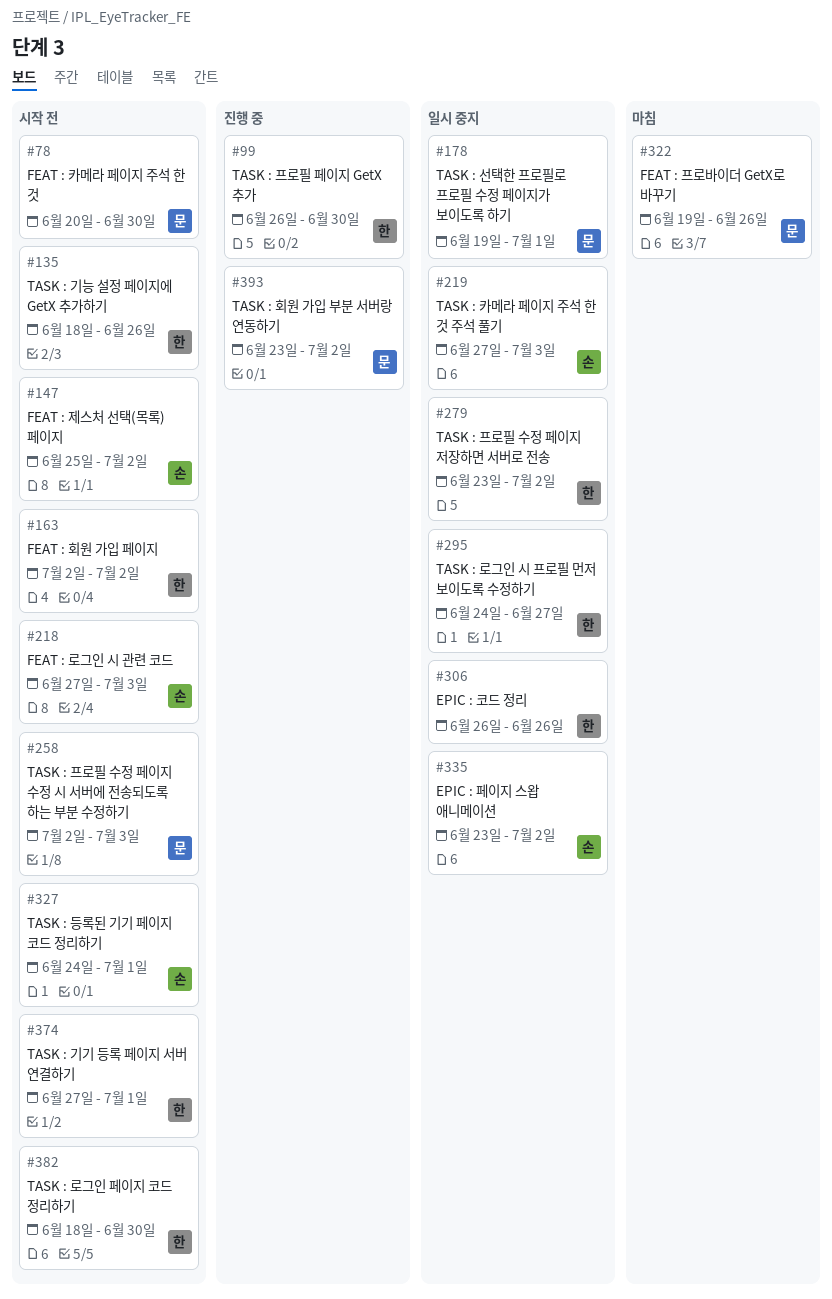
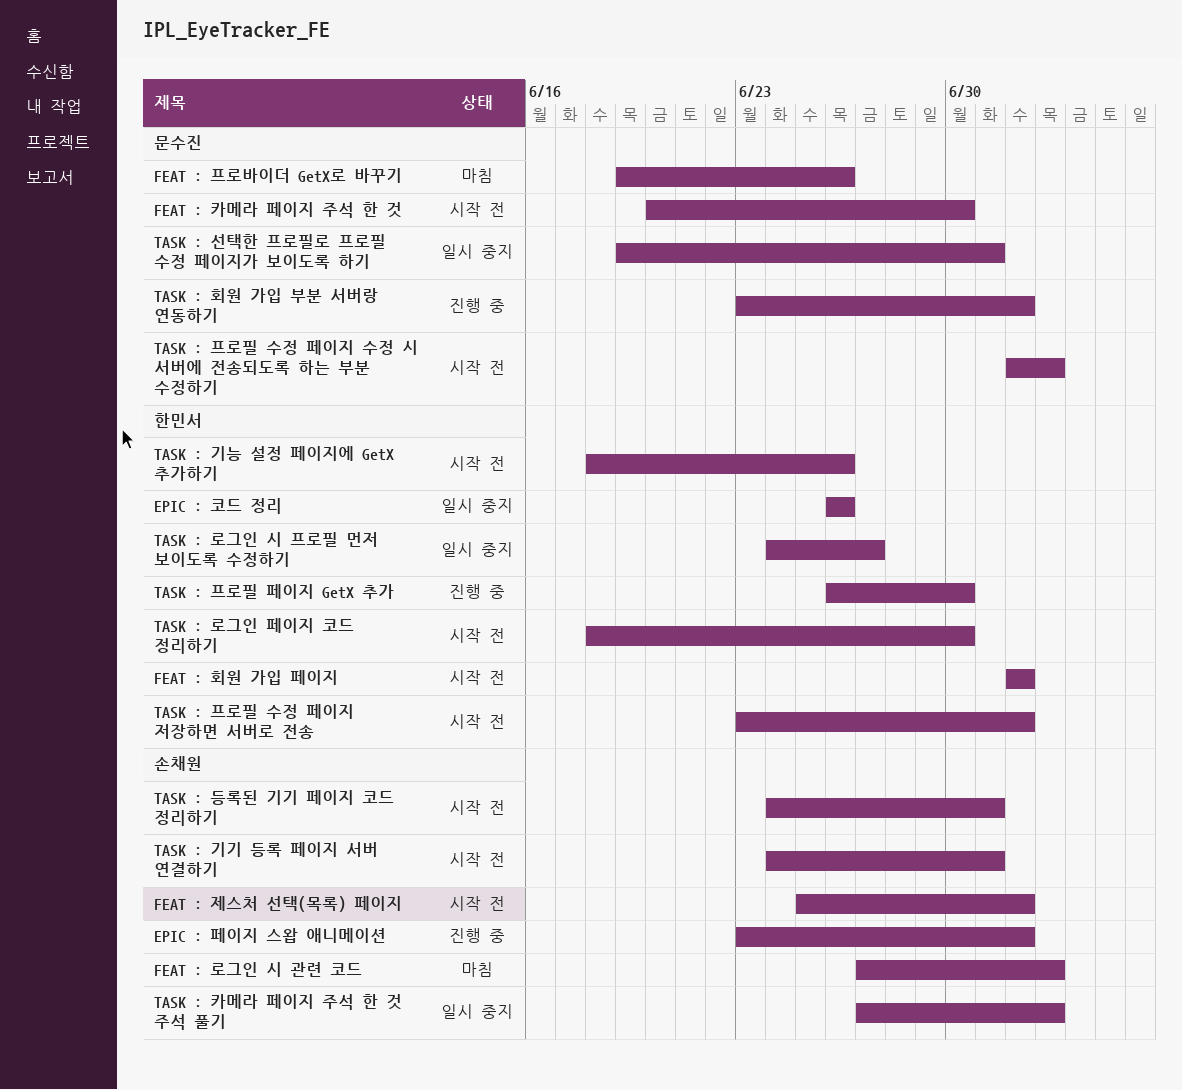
EPIC : 페이지 스왑 애니메이션, status: 일시 중지 -> 진행 중
FEAT : 로그인 시 관련 코드, status: 시작 전 -> 마침
TASK : 기기 등록 페이지 서버 연결하기, owner: 한민서 -> 손채원
TASK : 기기 등록 페이지 서버 연결하기, start: Jun 27 -> Jun 24
TASK : 프로필 수정 페이지 저장하면 서버로 전송, status: 일시 중지 -> 시작 전

